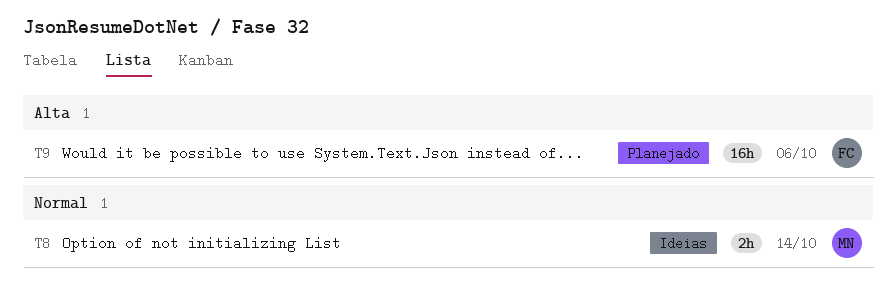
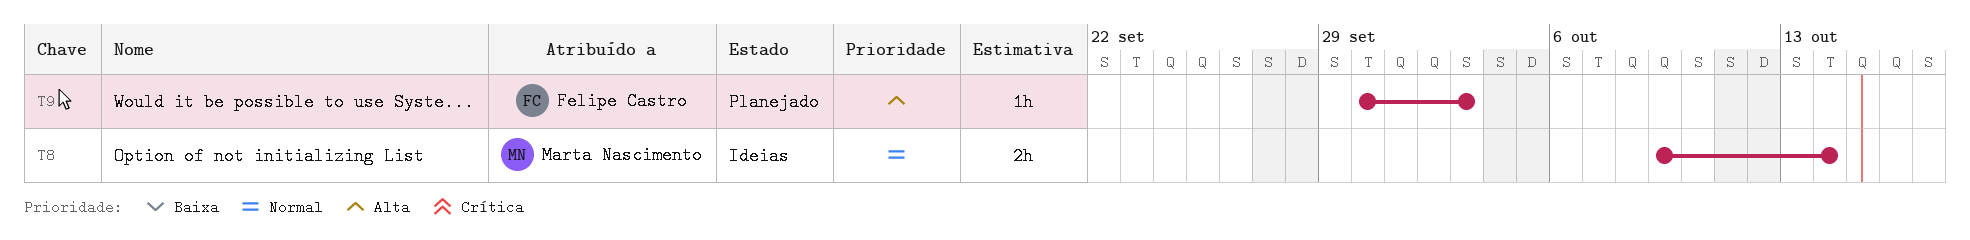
T9, estimate: 16h -> 1h
T9, due: Oct 6 -> Oct 3

